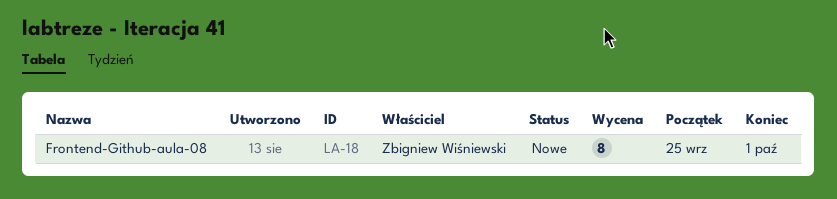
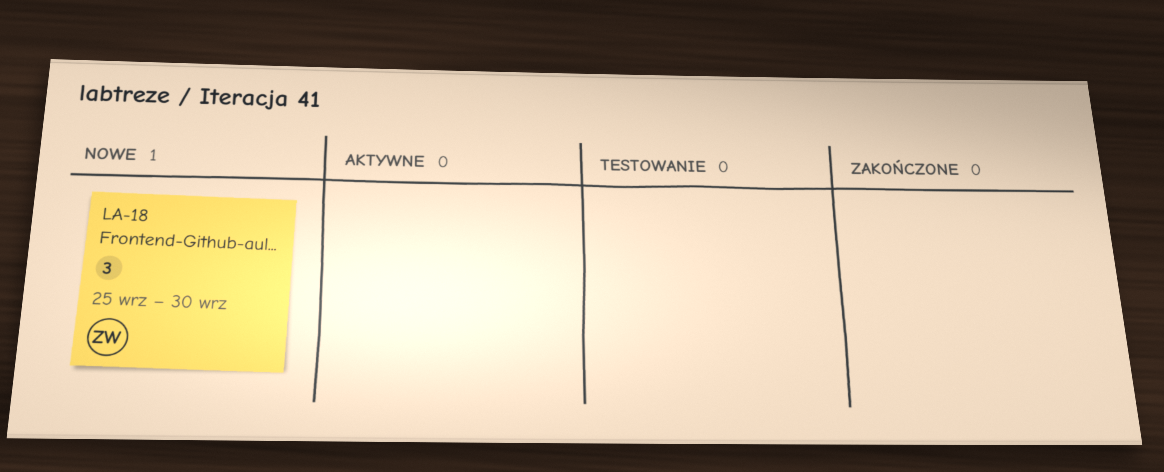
LA-18, estimate: 8 -> 3
LA-18, due: Oct 1 -> Sep 30

